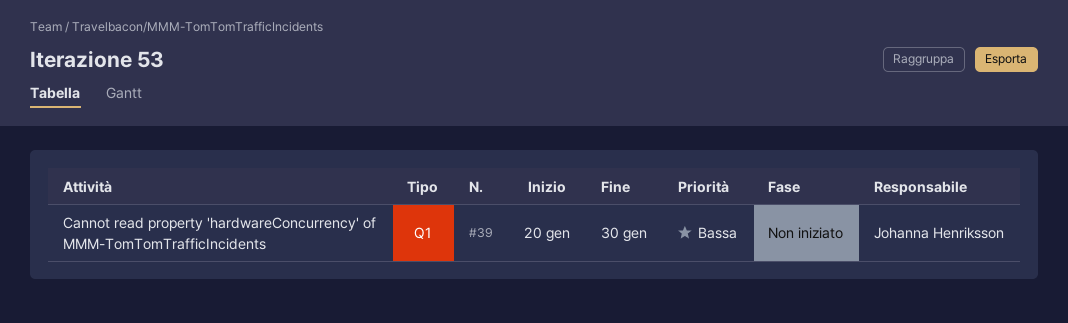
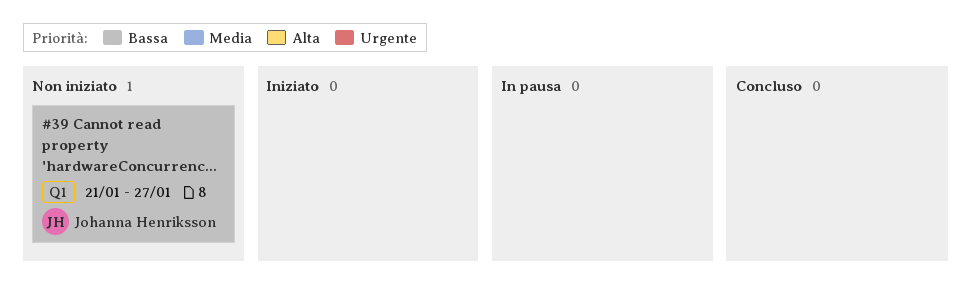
#39, start: Jan 20 -> Jan 21
#39, due: Jan 30 -> Jan 27

